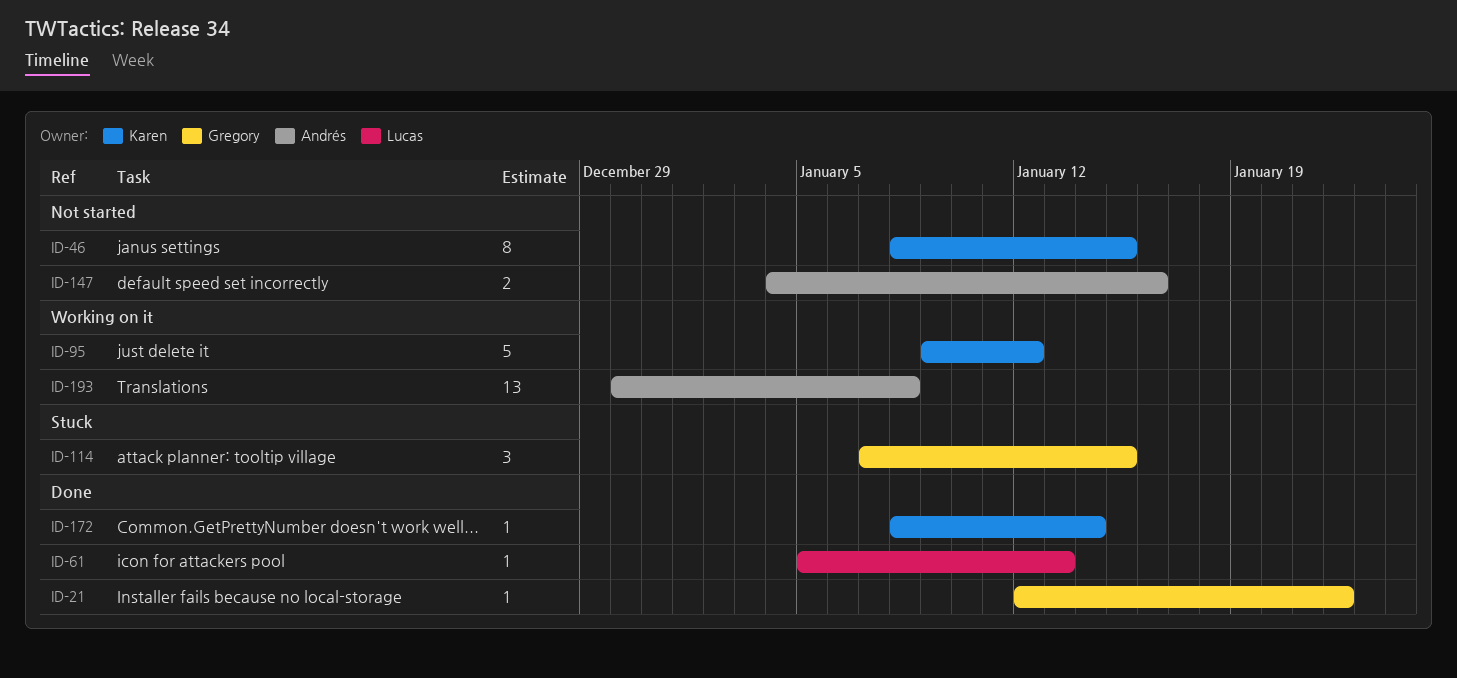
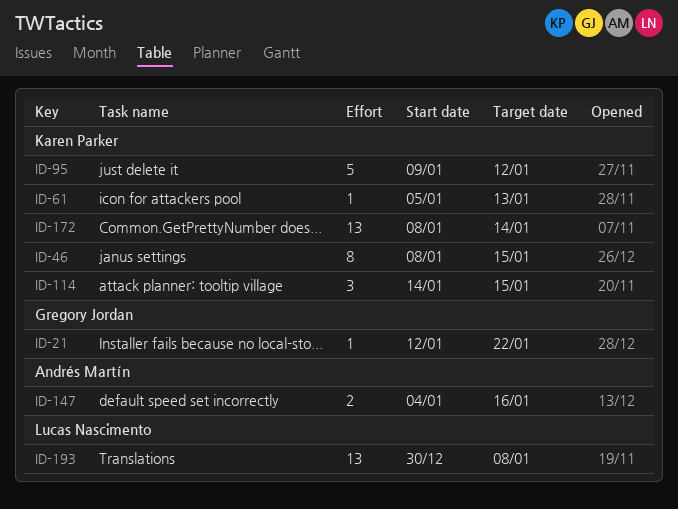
ID-61, owner: Lucas Nascimento -> Karen Parker
ID-114, owner: Gregory Jordan -> Karen Parker
ID-114, start: Jan 7 -> Jan 14
ID-172, estimate: 1 -> 13
ID-193, owner: Andrés Martín -> Lucas Nascimento

